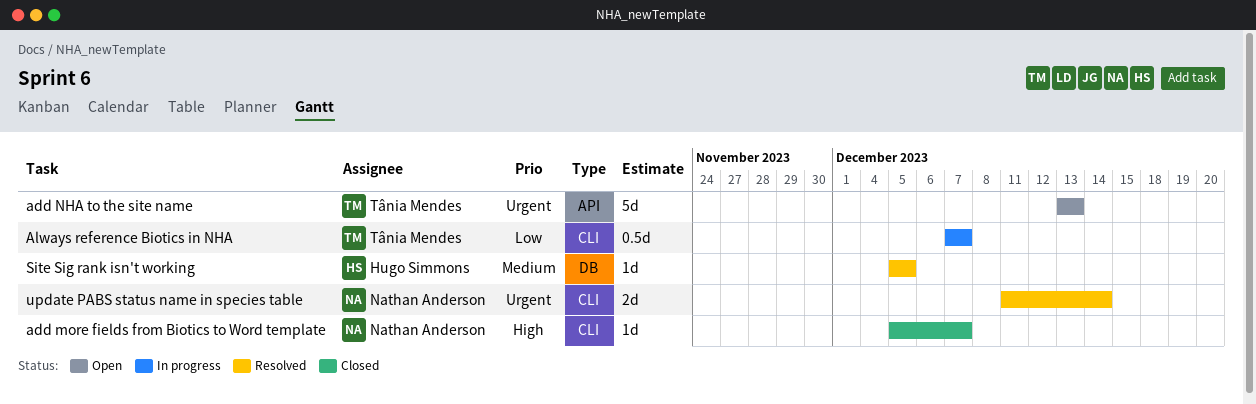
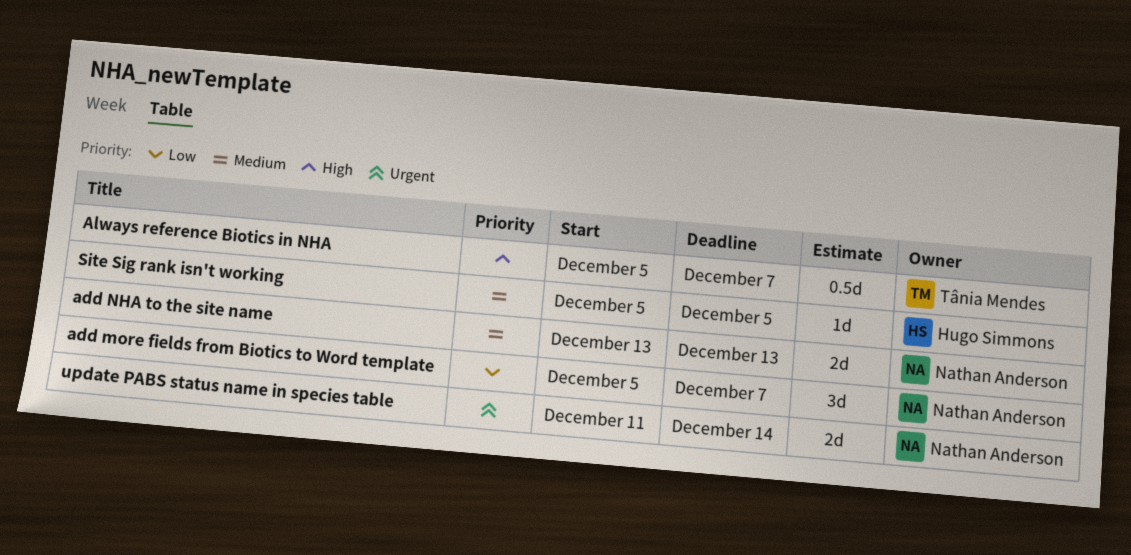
add more fields from Biotics to Word template, priority: High -> Low
add more fields from Biotics to Word template, estimate: 1d -> 3d
add NHA to the site name, owner: Tânia Mendes -> Nathan Anderson
add NHA to the site name, priority: Urgent -> Medium
add NHA to the site name, estimate: 5d -> 2d
Always reference Biotics in NHA, priority: Low -> High
Always reference Biotics in NHA, start: Dec 7 -> Dec 5

